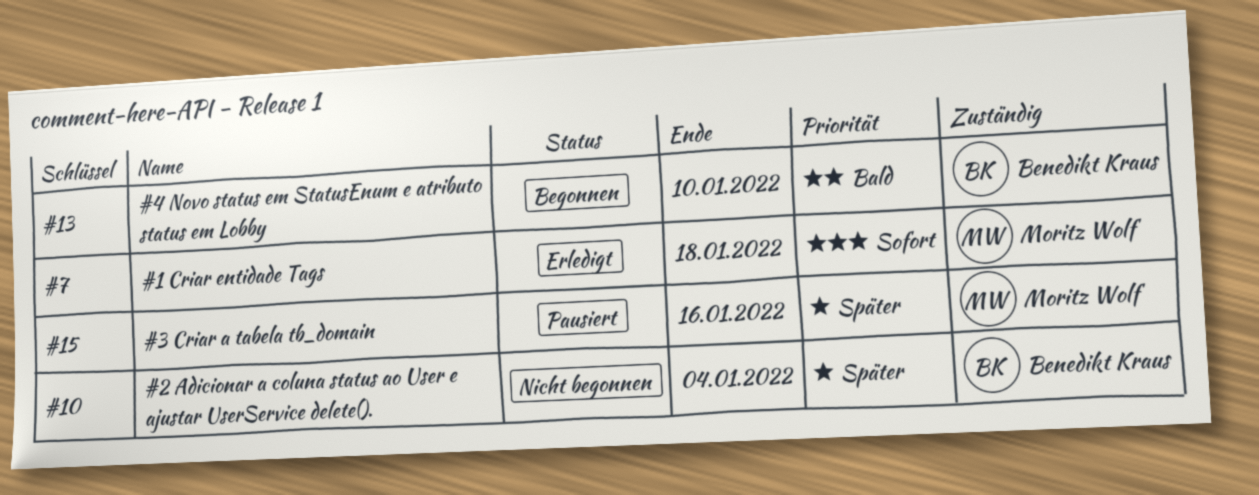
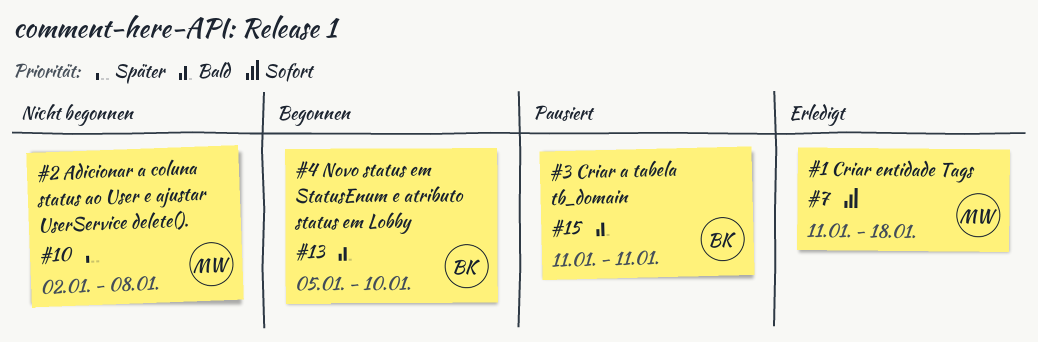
#10, owner: Benedikt Kraus -> Moritz Wolf
#10, due: Jan 4 -> Jan 8
#15, owner: Moritz Wolf -> Benedikt Kraus
#15, priority: Später -> Bald
#15, due: Jan 16 -> Jan 11

